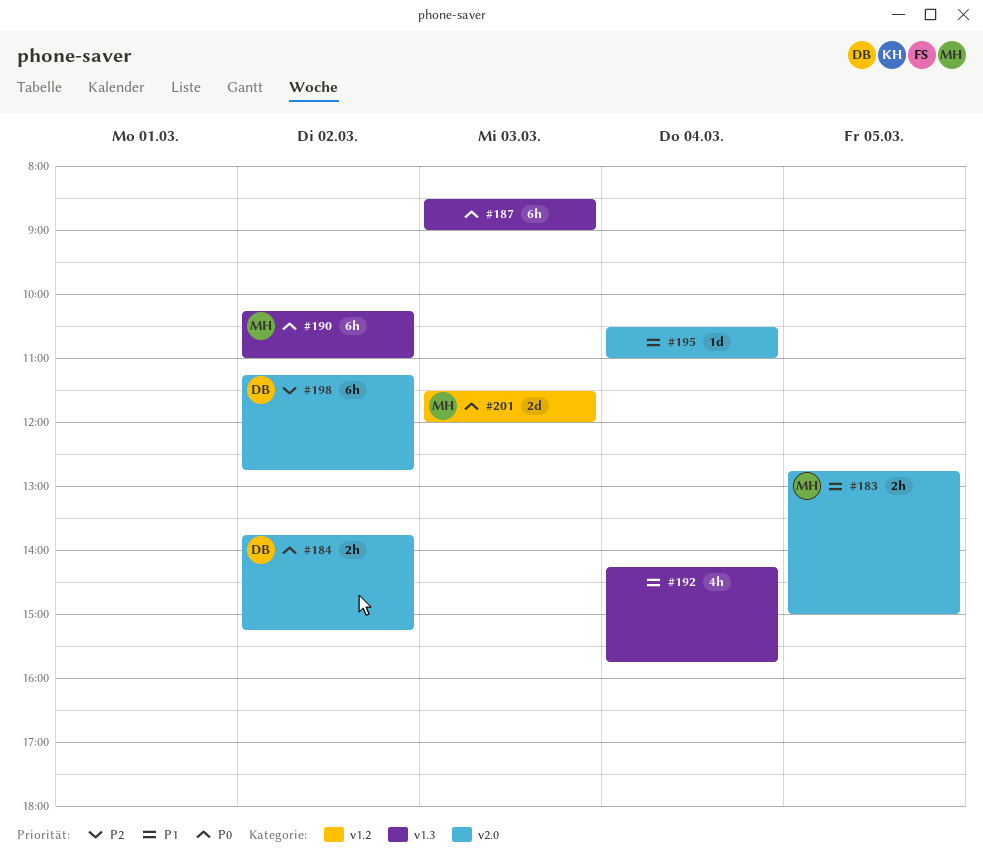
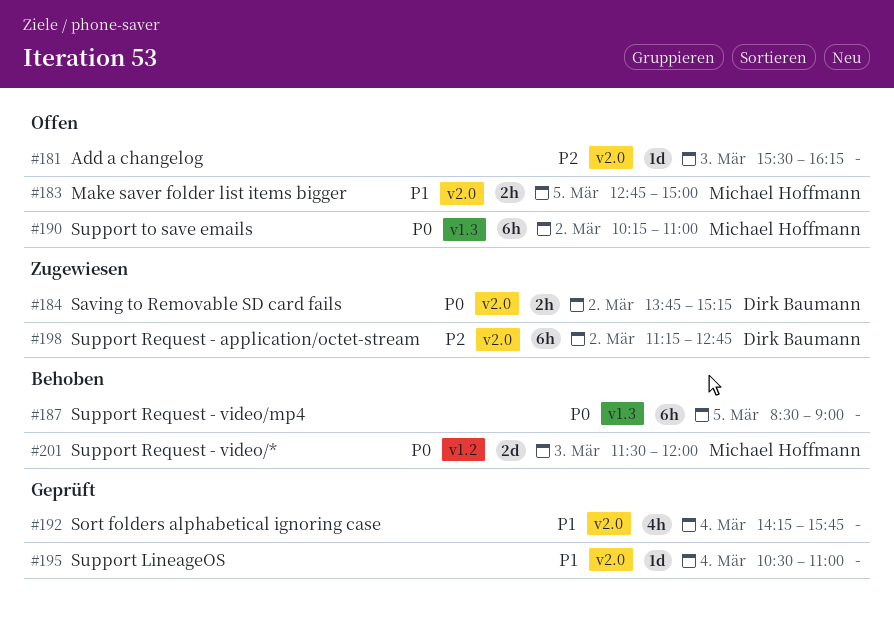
#181: none -> present
#187, day: Mar 3 -> Mar 5
#192, label: v1.3 -> v2.0

